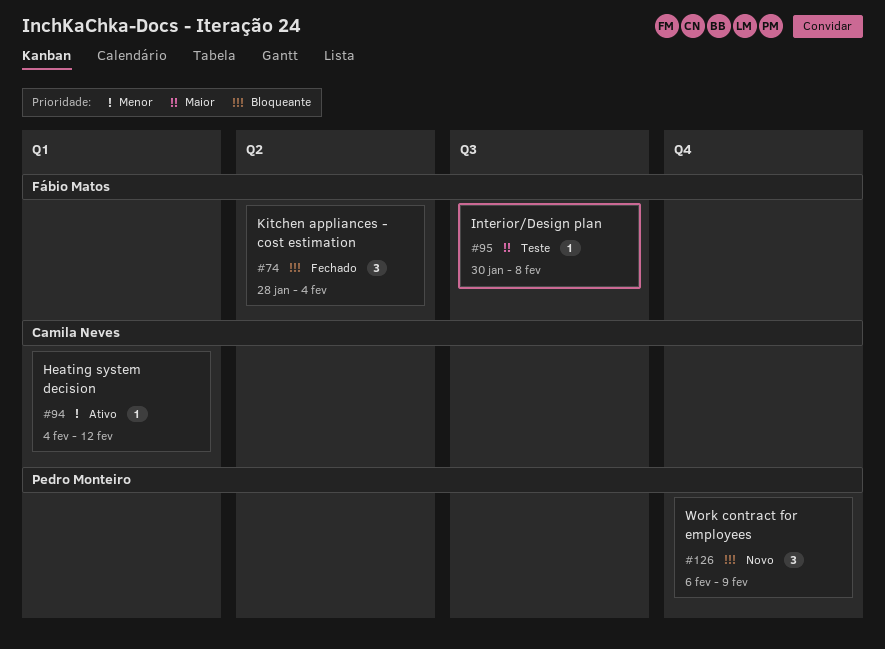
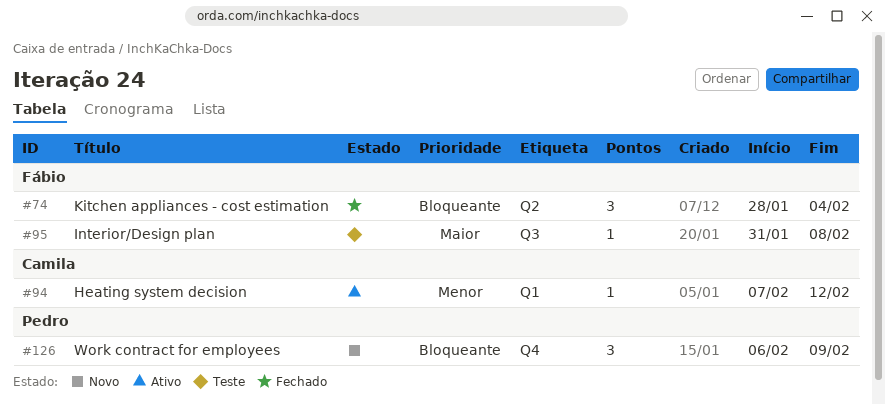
#94, start: Feb 4 -> Feb 7
#95, start: Jan 30 -> Jan 31

